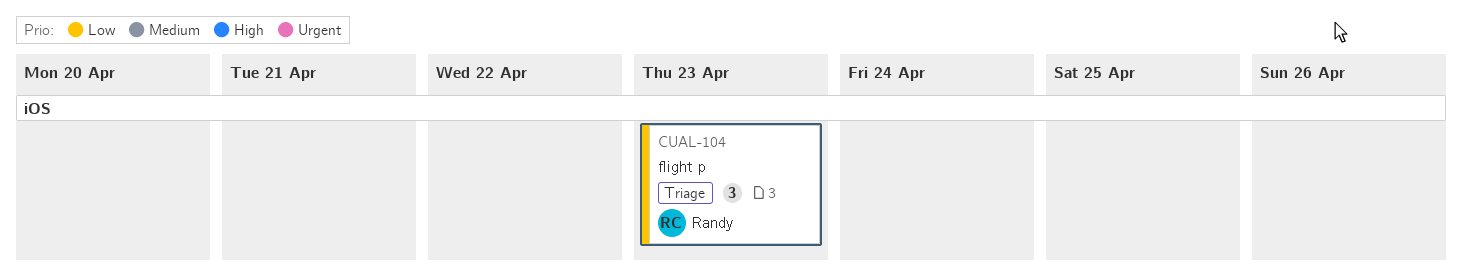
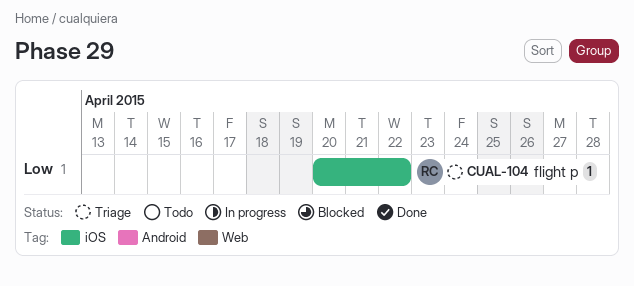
CUAL-104, estimate: 3 -> 1
CUAL-104, due: Apr 23 -> Apr 22

